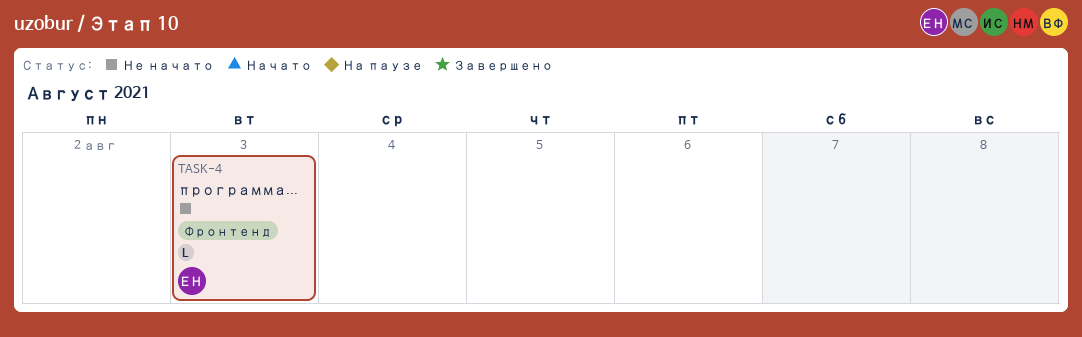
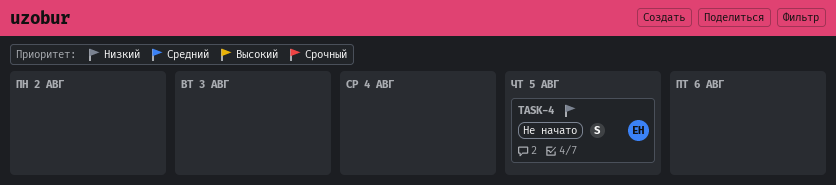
TASK-4, estimate: L -> S
TASK-4, due: Aug 3 -> Aug 5

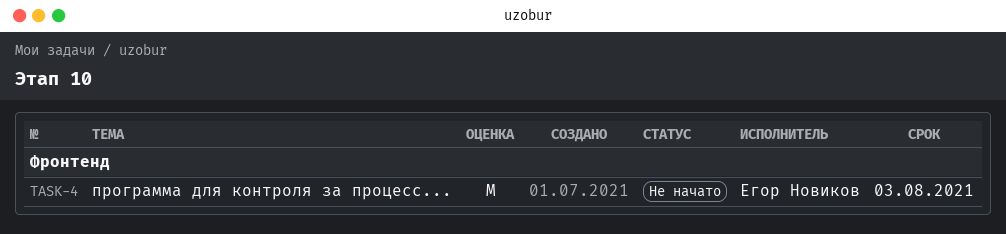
TASK-4, estimate: S -> M
TASK-4, due: Aug 5 -> Aug 3

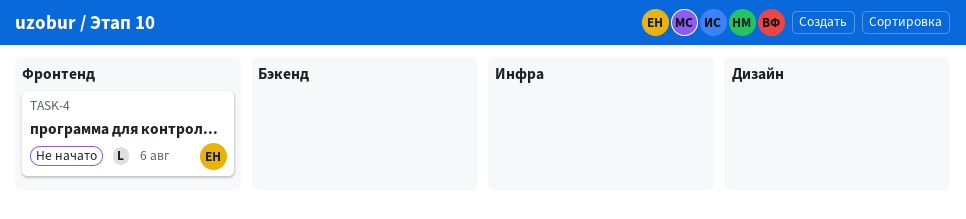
TASK-4, estimate: M -> L
TASK-4, due: Aug 3 -> Aug 6

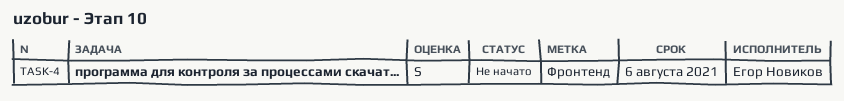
TASK-4, estimate: L -> S

